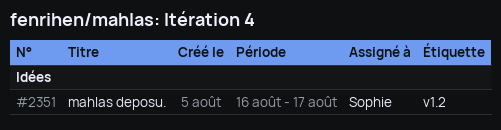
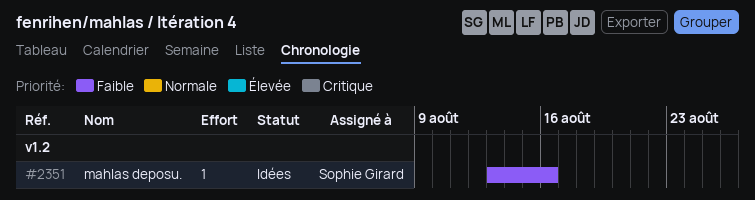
#2351, start: Aug 16 -> Aug 13
#2351, due: Aug 17 -> Aug 16

